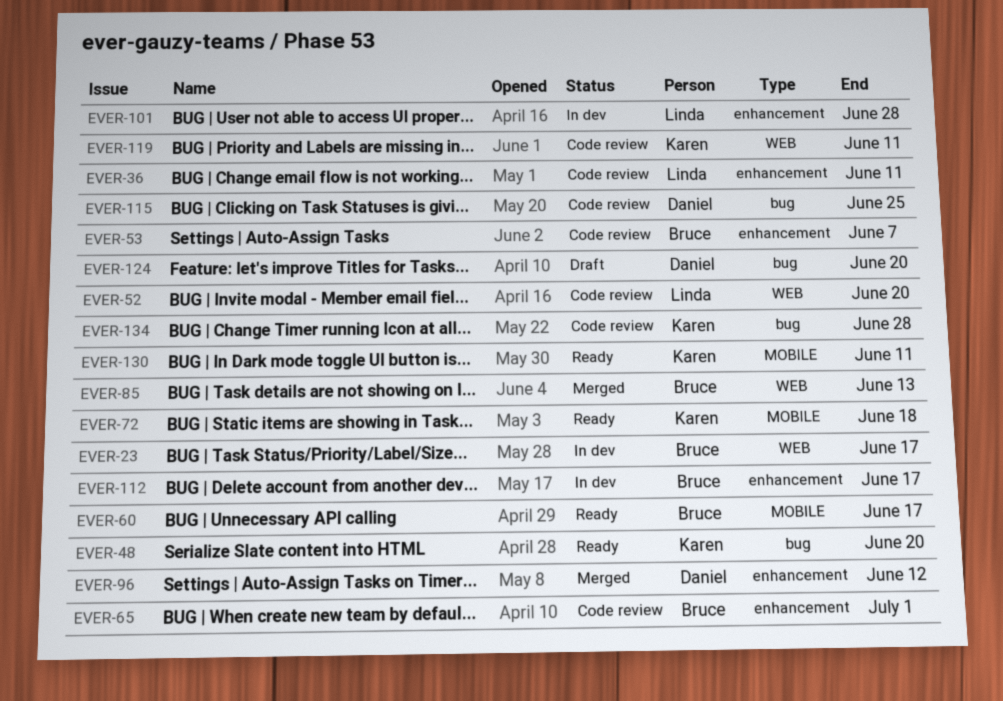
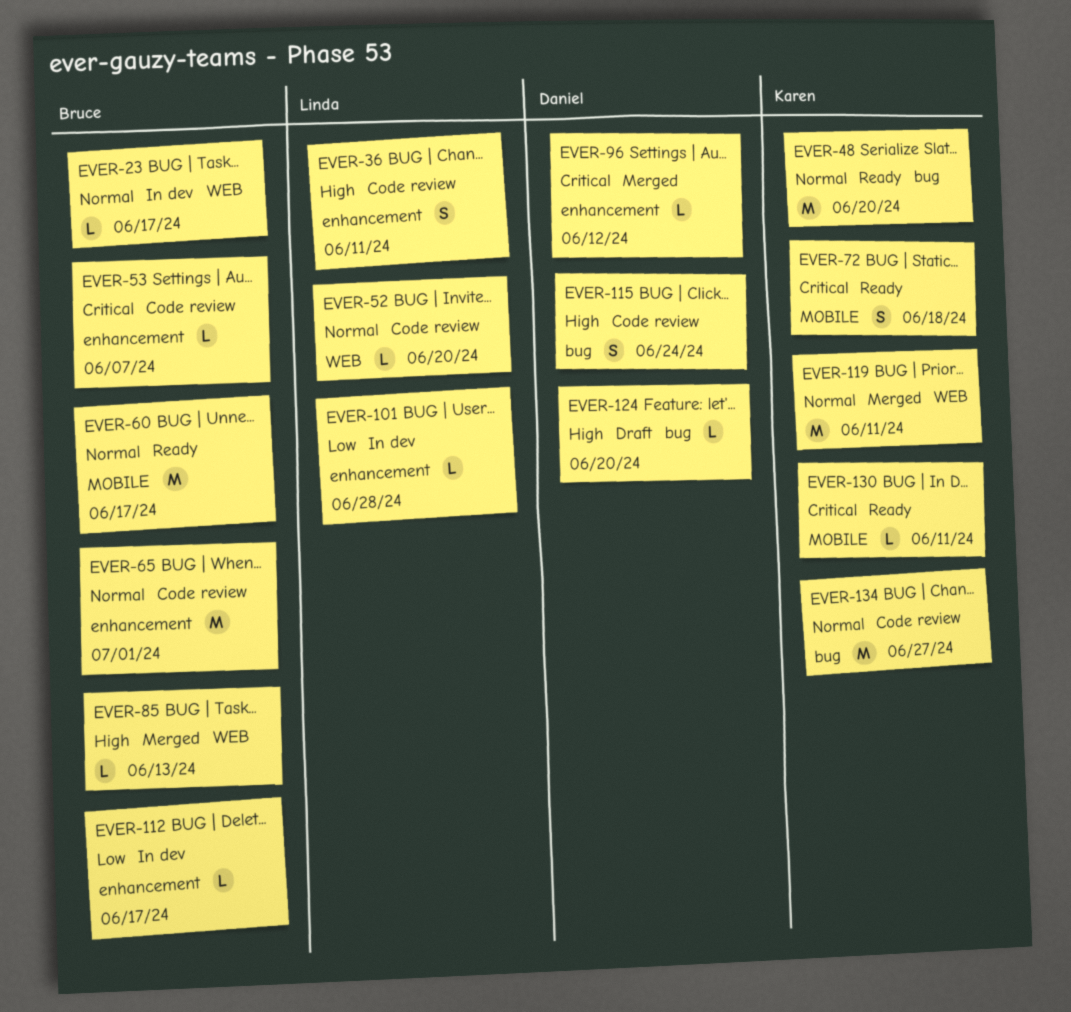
EVER-115, due: Jun 25 -> Jun 24
EVER-119, status: Code review -> Merged
EVER-134, due: Jun 28 -> Jun 27

